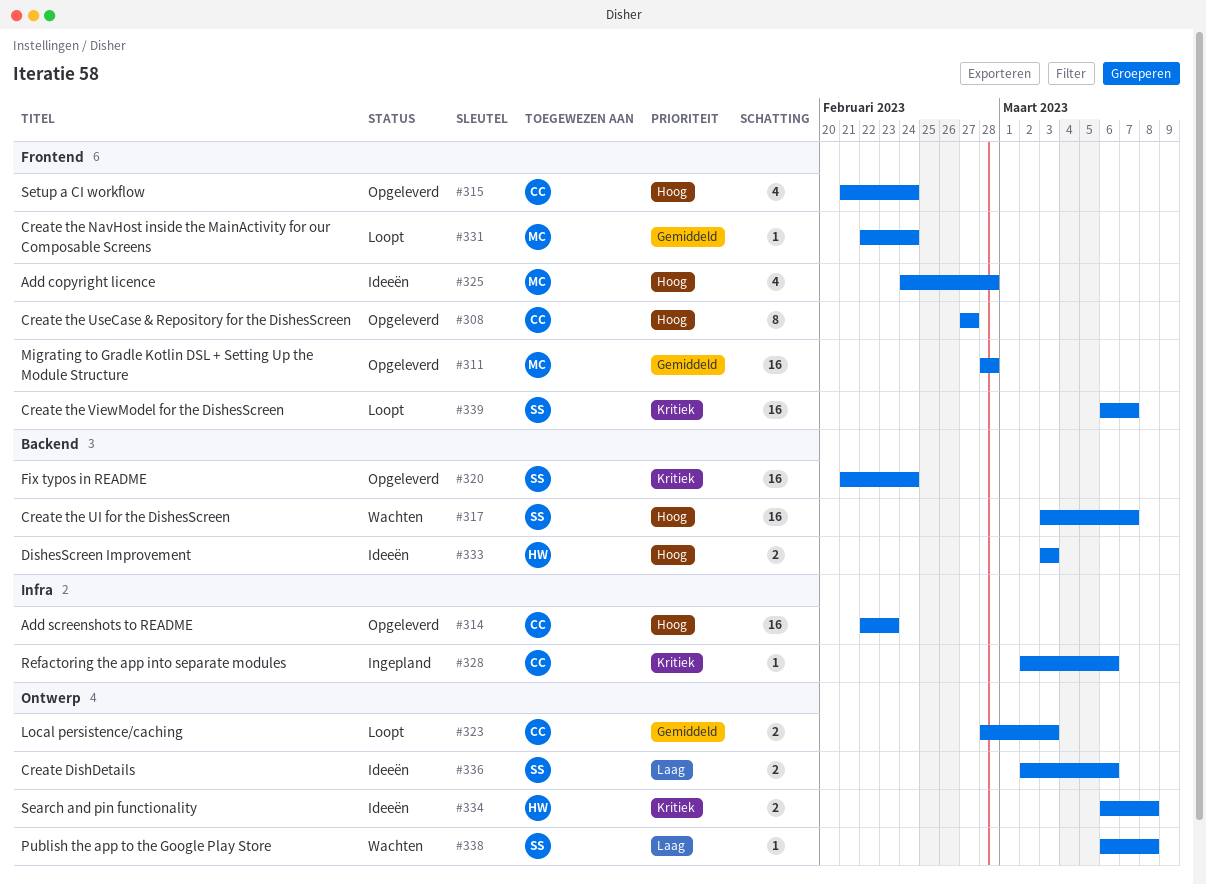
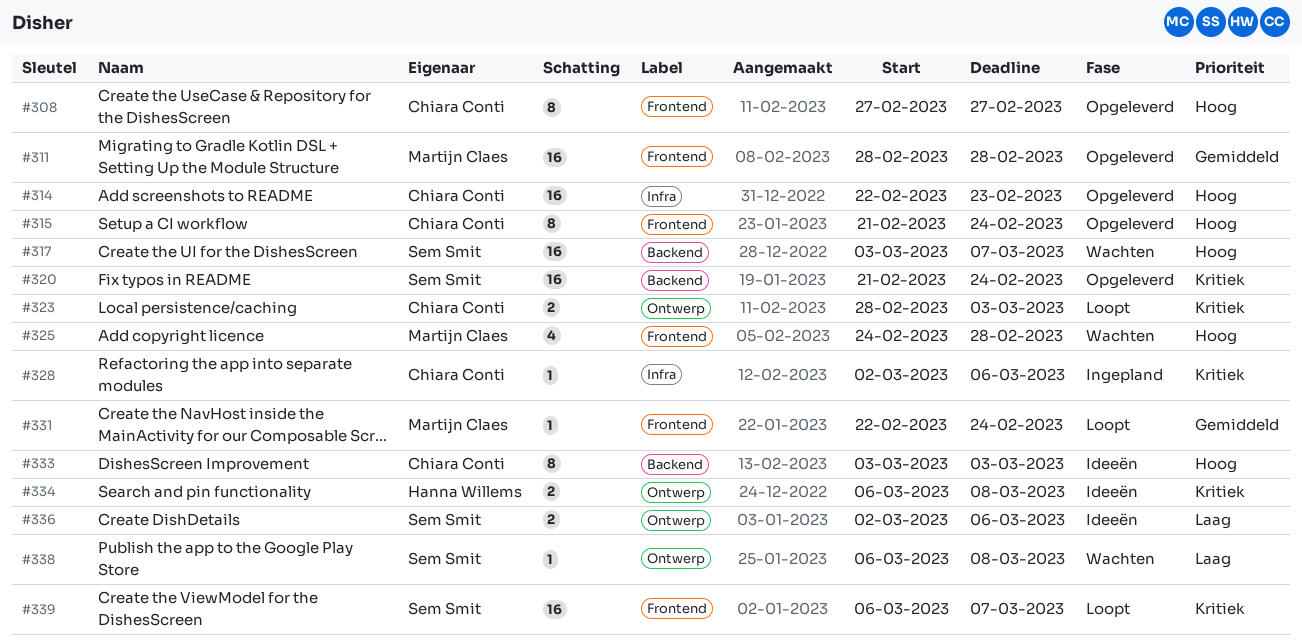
#315, estimate: 4 -> 8
#323, priority: Gemiddeld -> Kritiek
#325, status: Ideeën -> Wachten
#333, owner: Hanna Willems -> Chiara Conti
#333, estimate: 2 -> 8

